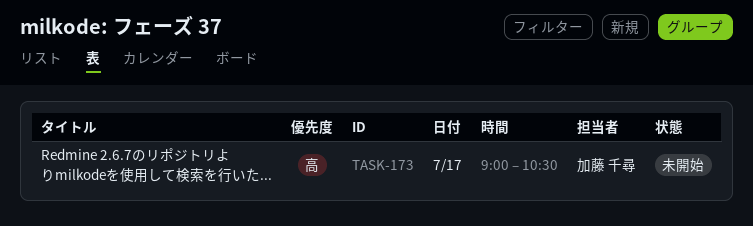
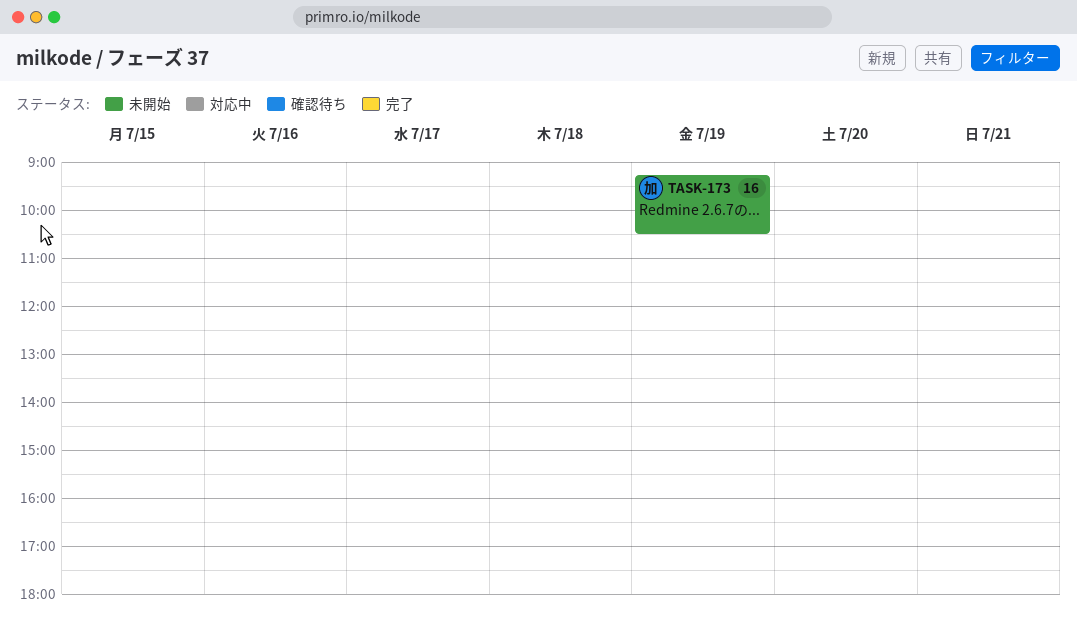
TASK-173, day: Jul 17 -> Jul 19
TASK-173, begins: 09:00 -> 09:15

